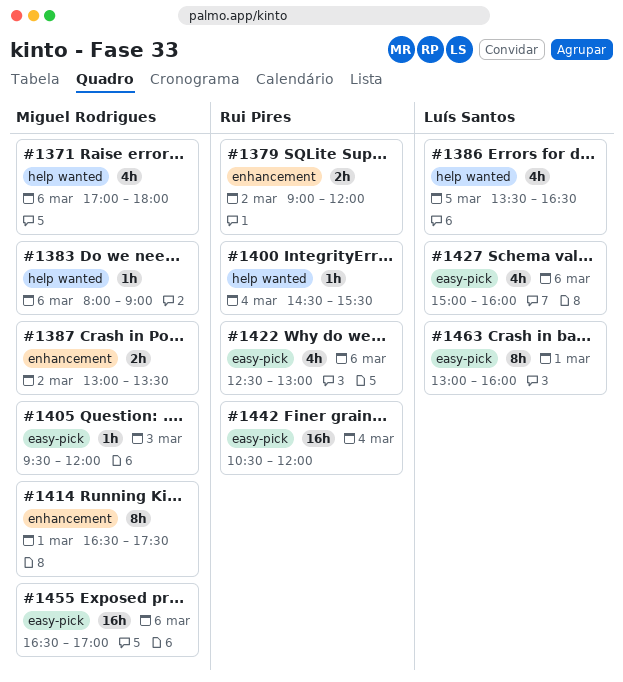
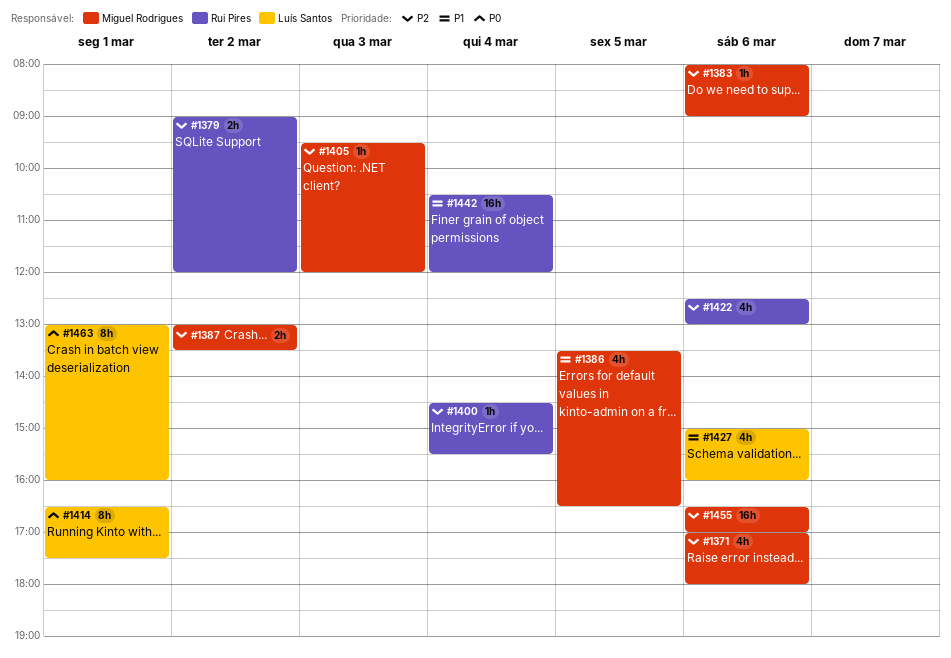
#1386, owner: Luís Santos -> Miguel Rodrigues
#1414, owner: Miguel Rodrigues -> Luís Santos

